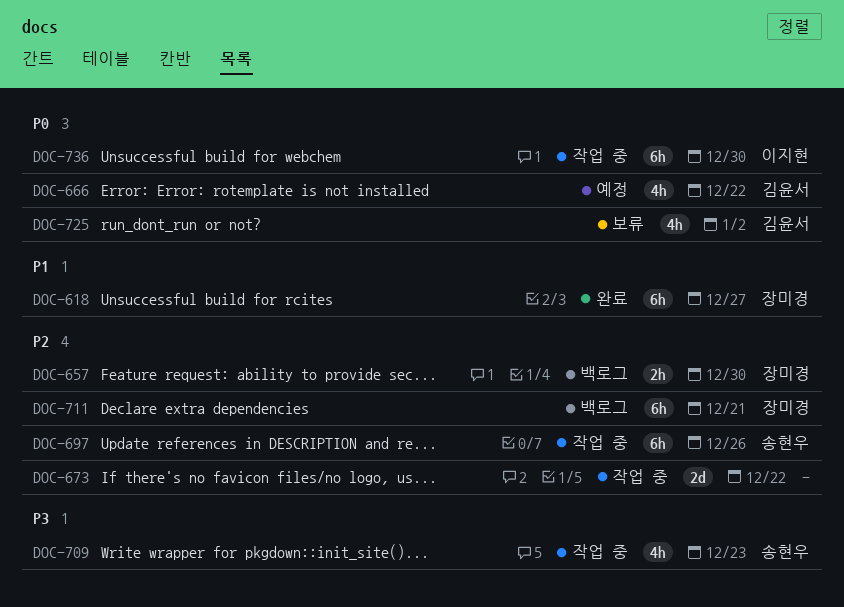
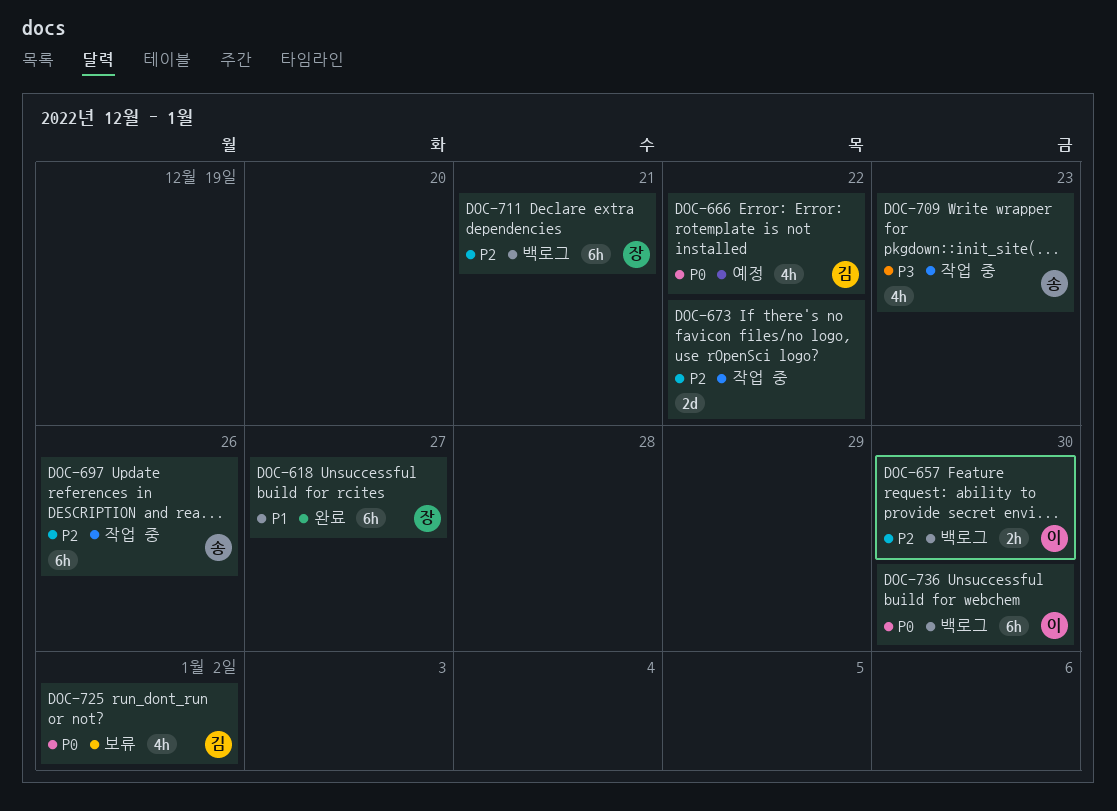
DOC-657, owner: 장미경 -> 이지현
DOC-736, status: 작업 중 -> 백로그

